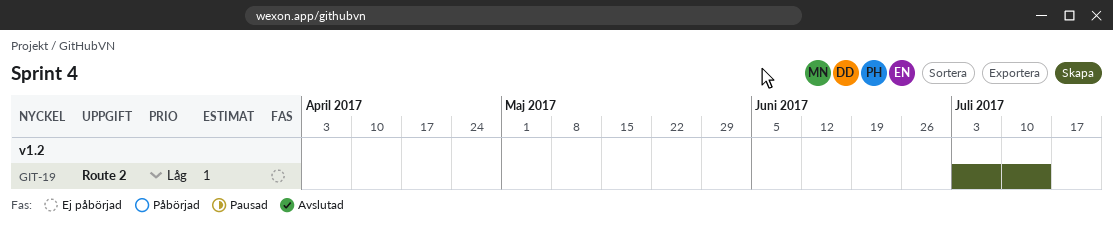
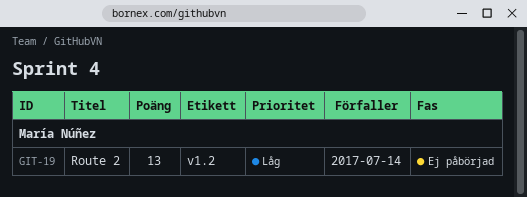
GIT-19, estimate: 1 -> 13

